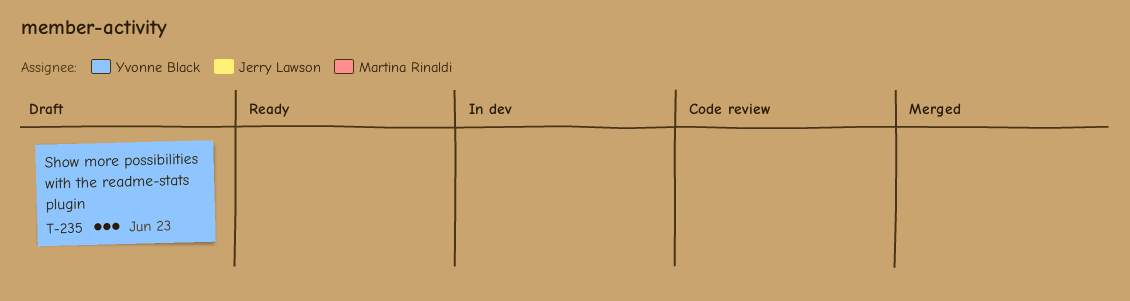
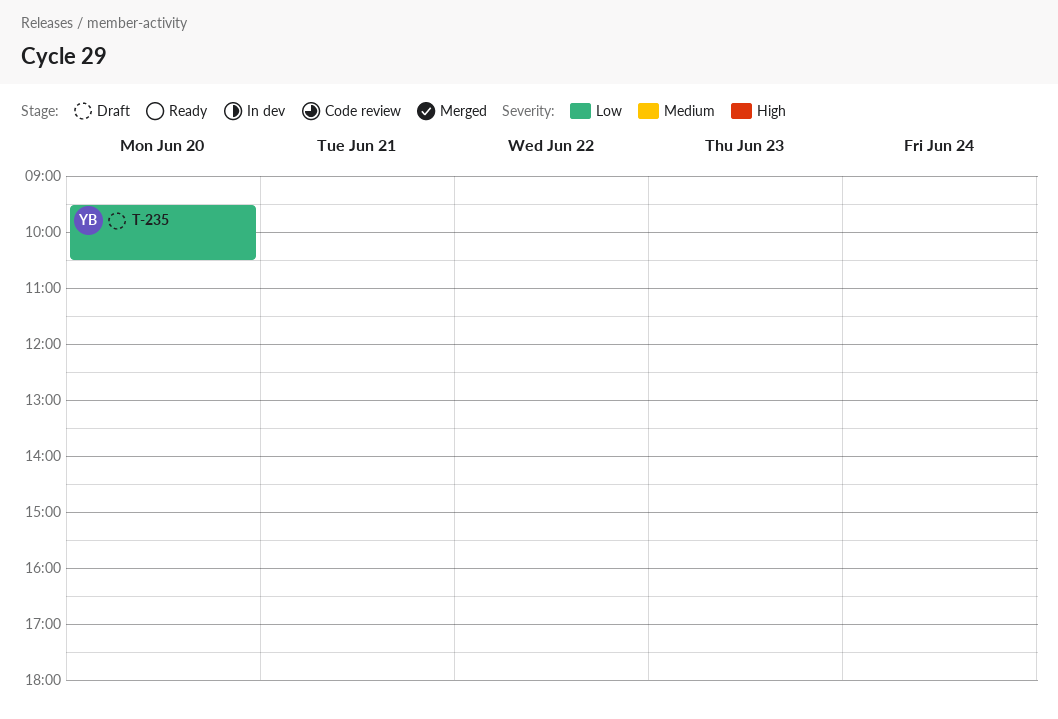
T-235, day: Jun 23 -> Jun 20

